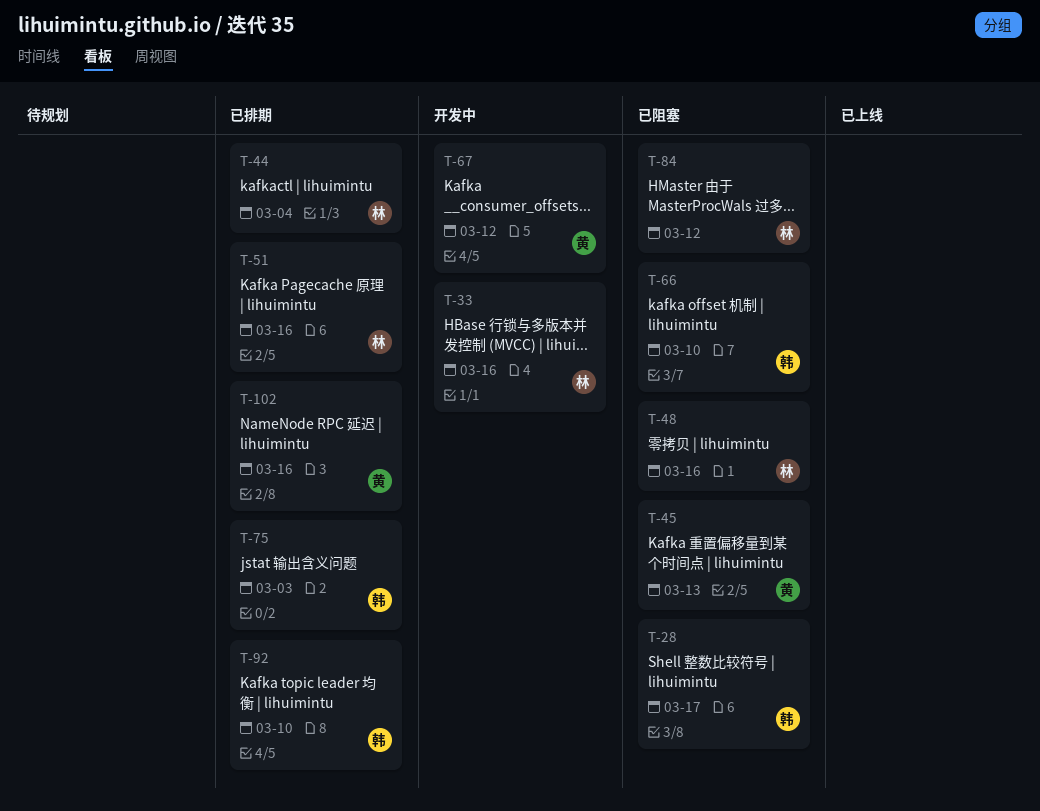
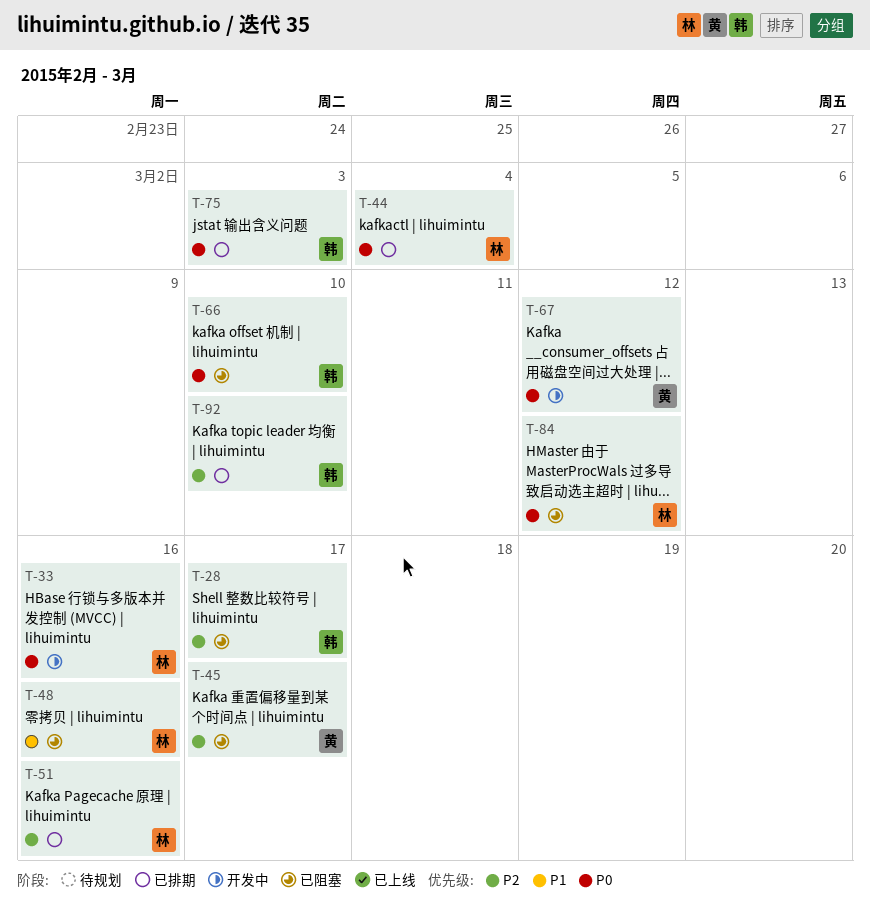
T-45, due: Mar 13 -> Mar 17
T-102: present -> none

